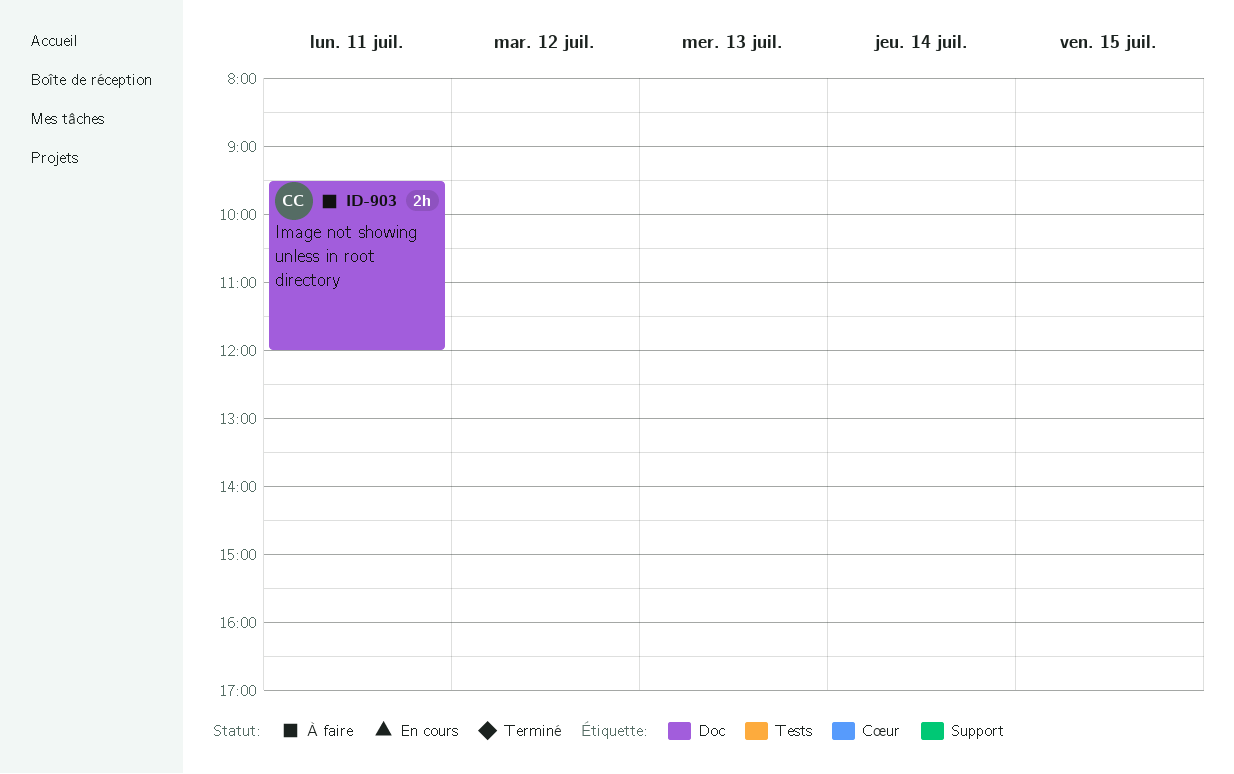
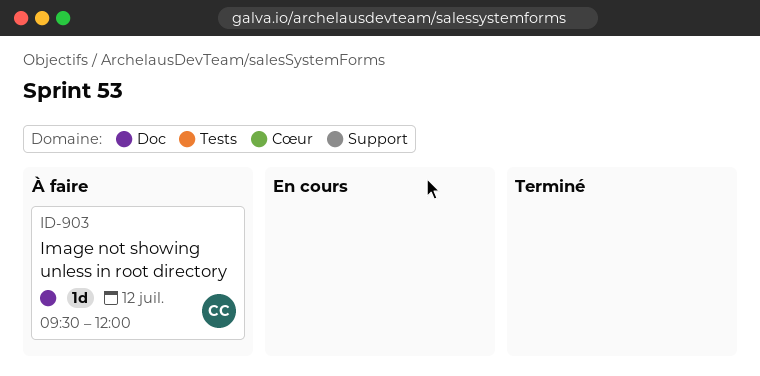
ID-903, estimate: 2h -> 1d
ID-903, day: Jul 11 -> Jul 12

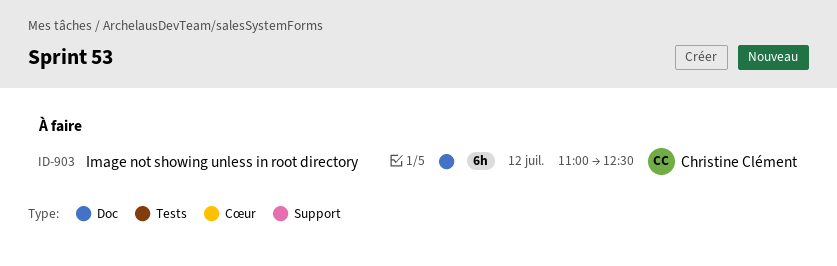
ID-903, estimate: 1d -> 6h
ID-903, begins: 09:30 -> 11:00
ID-903, ends: 12:00 -> 12:30

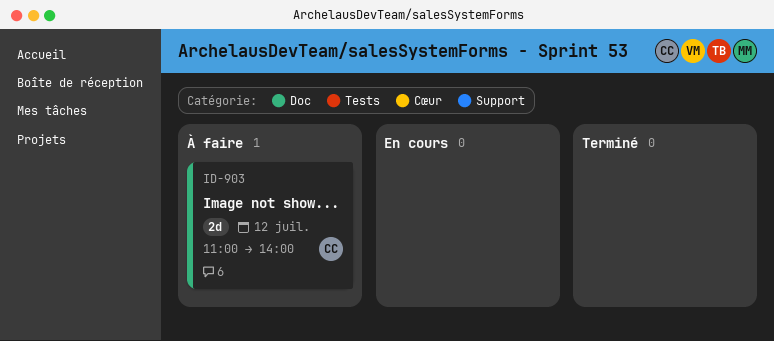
ID-903, estimate: 6h -> 2d
ID-903, ends: 12:30 -> 14:00

